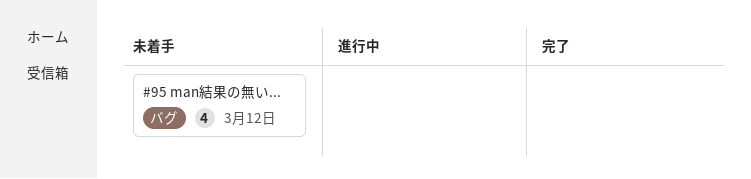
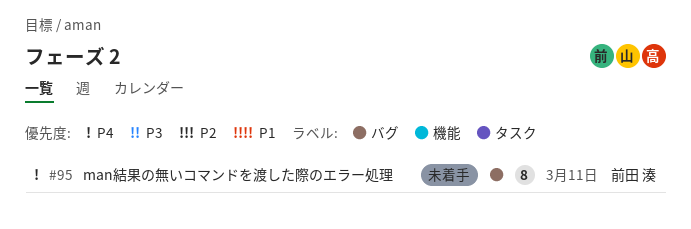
#95, estimate: 4 -> 8
#95, due: Mar 12 -> Mar 11

